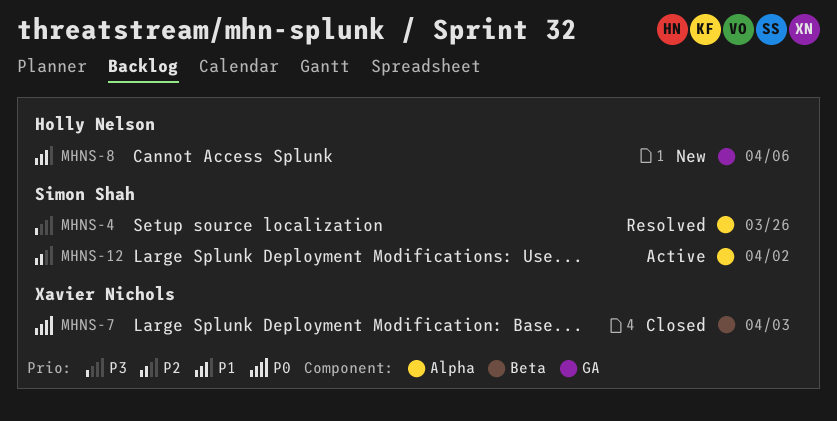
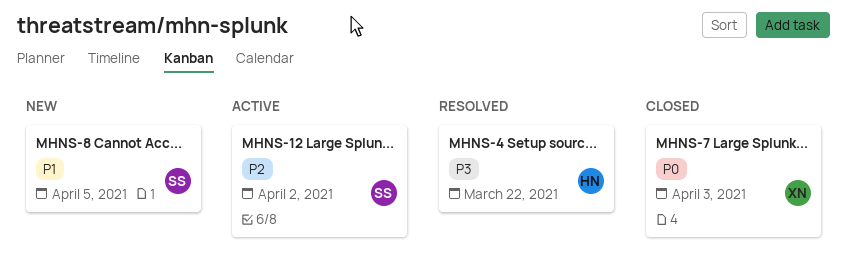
MHNS-4, owner: Simon Shah -> Holly Nelson
MHNS-4, due: Mar 26 -> Mar 22
MHNS-8, owner: Holly Nelson -> Simon Shah
MHNS-8, due: Apr 6 -> Apr 5

